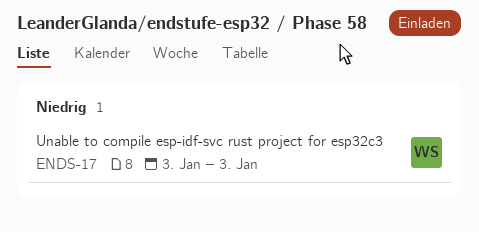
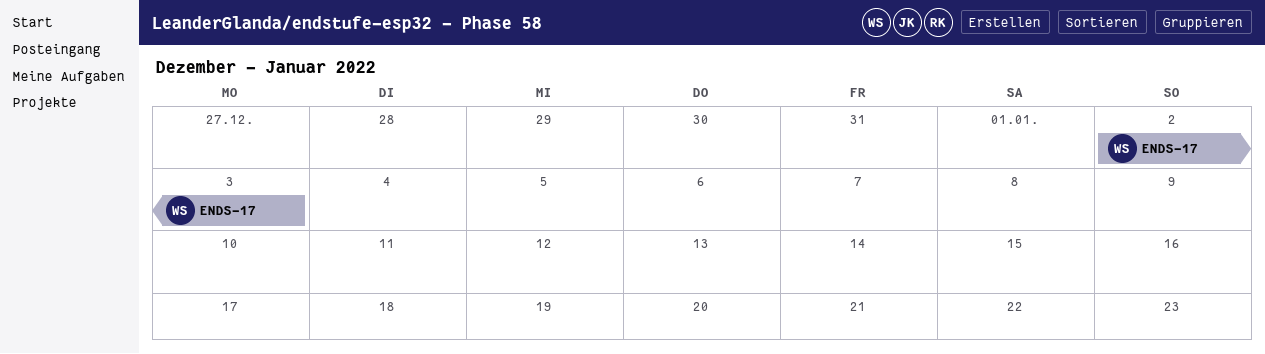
ENDS-17, start: Jan 3 -> Jan 2

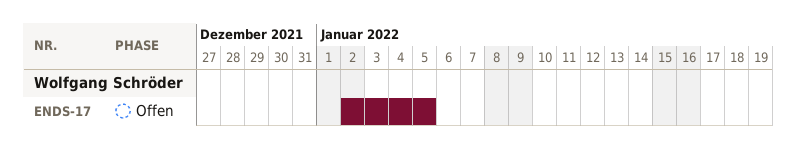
ENDS-17, due: Jan 3 -> Jan 5

